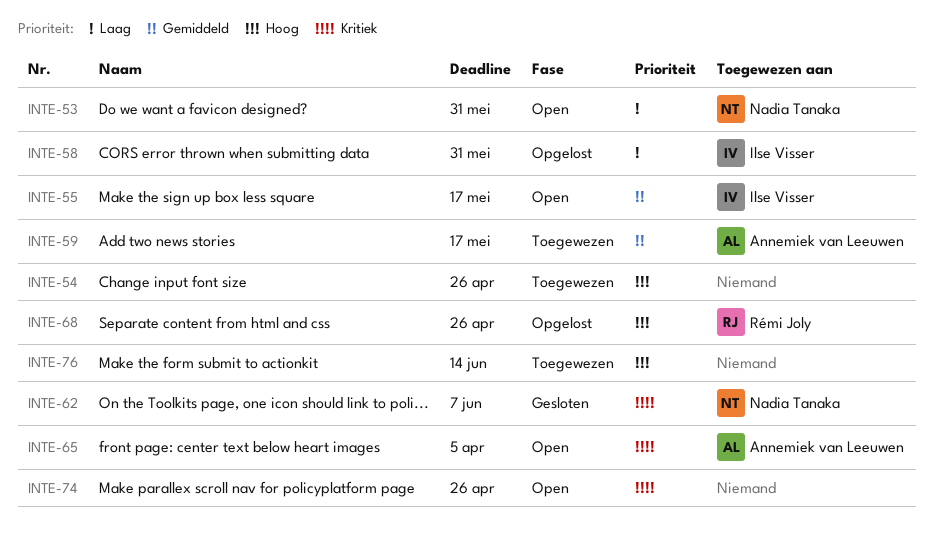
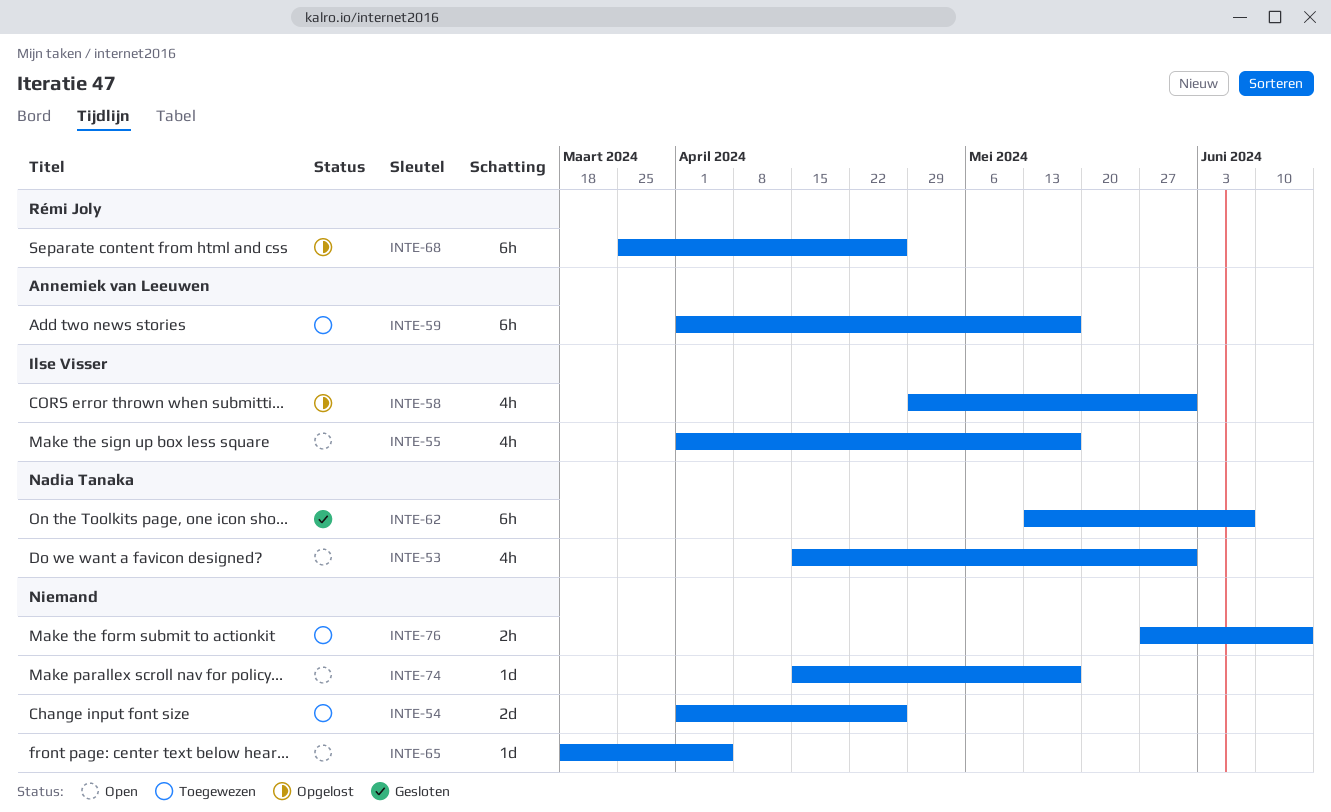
INTE-65, owner: Annemiek van Leeuwen -> none
INTE-74, due: Apr 26 -> May 17

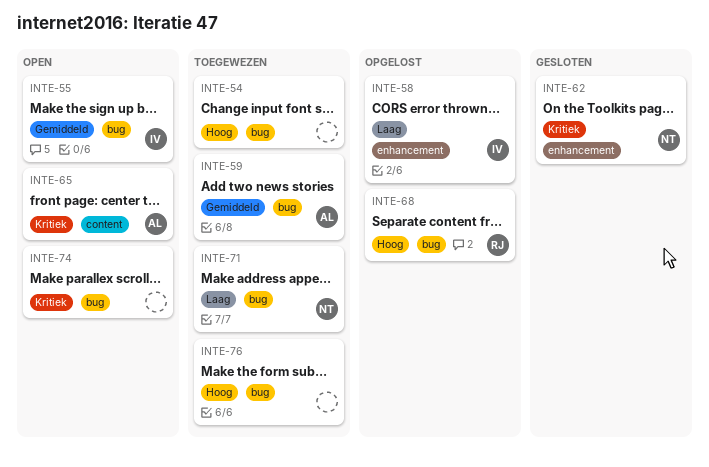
INTE-53: present -> none
INTE-65, owner: none -> Annemiek van Leeuwen
INTE-71: none -> present

